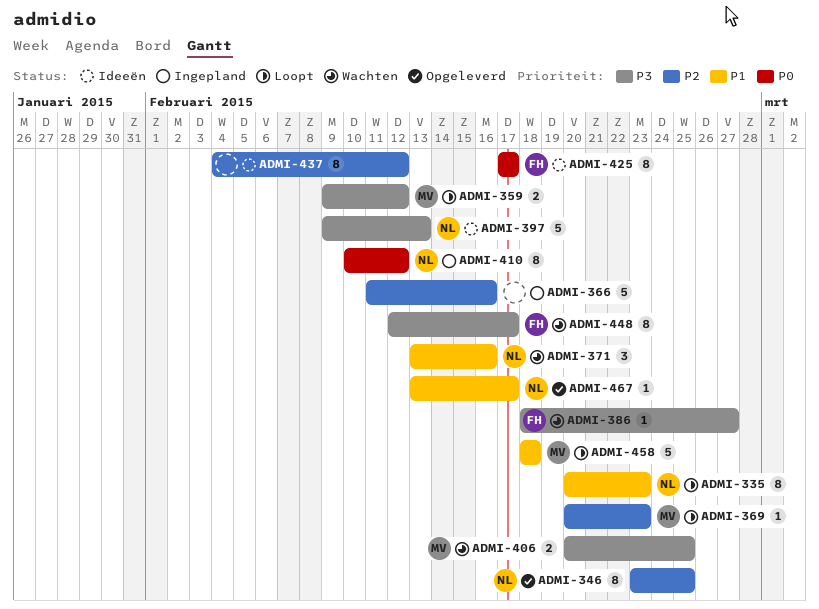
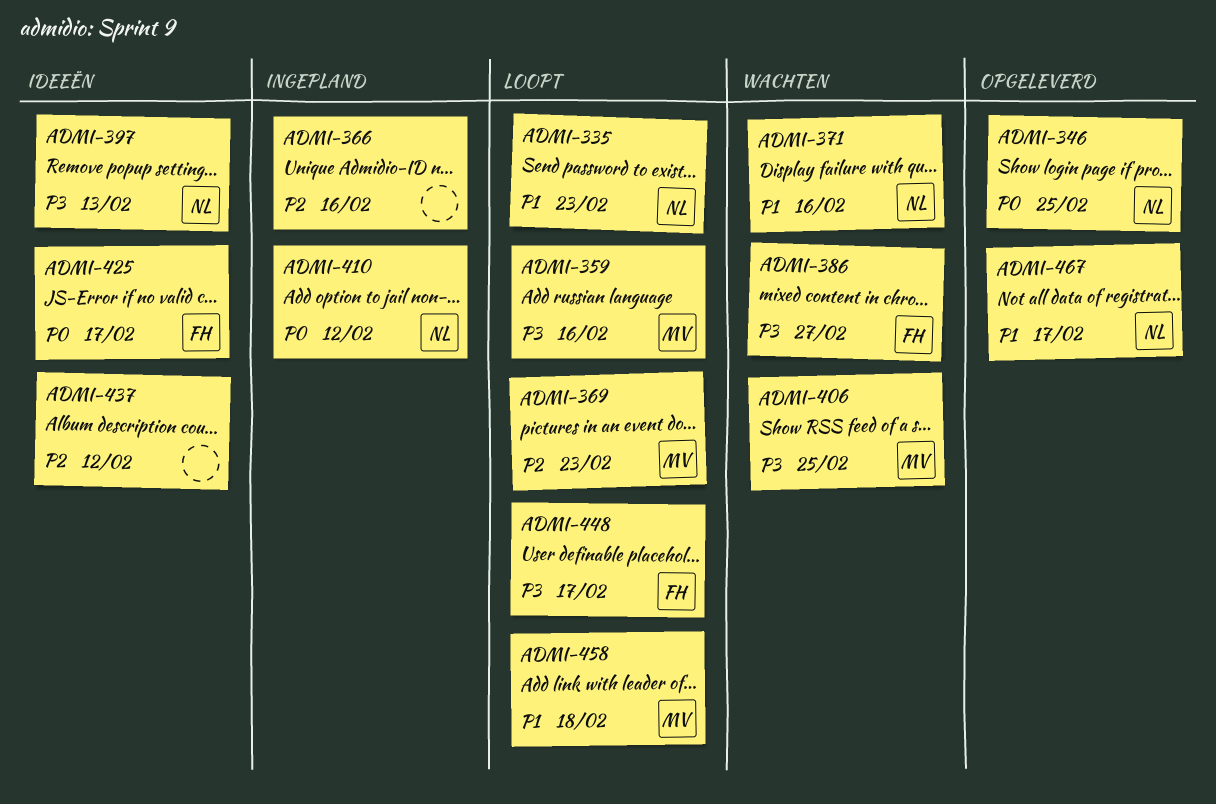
ADMI-346, priority: P2 -> P0
ADMI-359, due: Feb 12 -> Feb 16
ADMI-448, status: Wachten -> Loopt

